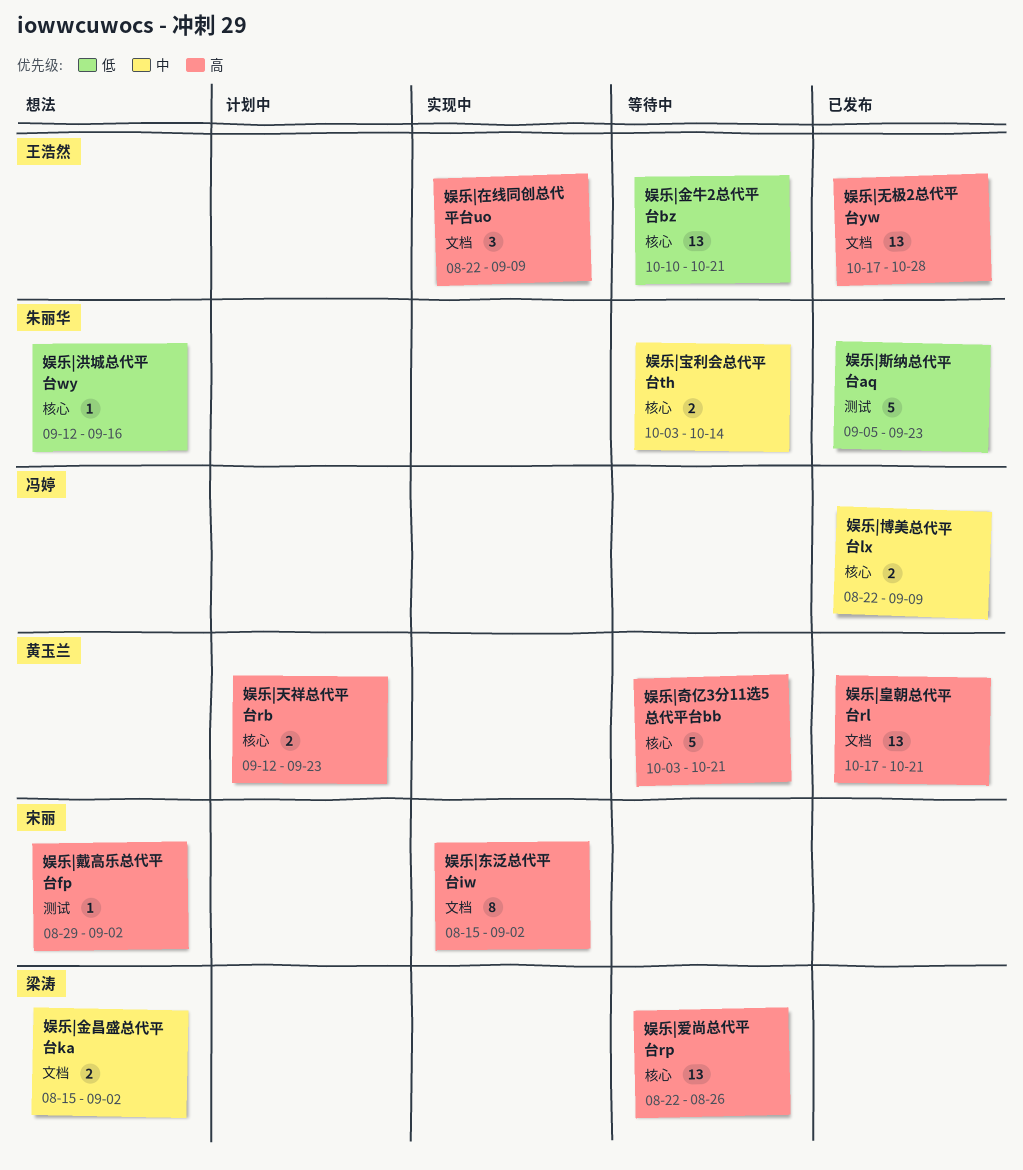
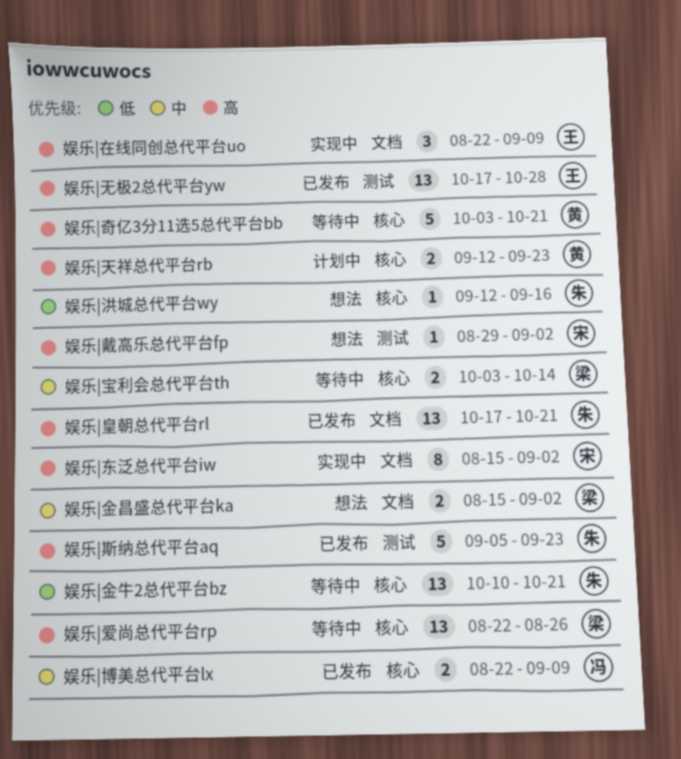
娱乐|宝利会总代平台th, owner: 朱丽华 -> 梁涛
娱乐|斯纳总代平台aq, priority: 低 -> 高
娱乐|无极2总代平台yw, label: 文档 -> 测试
娱乐|皇朝总代平台rl, owner: 黄玉兰 -> 朱丽华
娱乐|金牛2总代平台bz, owner: 王浩然 -> 朱丽华

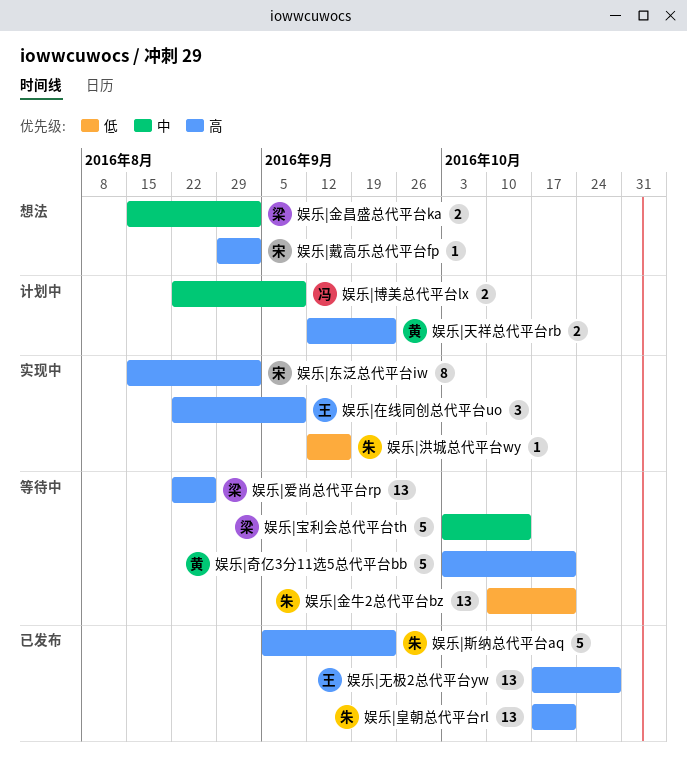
娱乐|博美总代平台lx, status: 已发布 -> 计划中
娱乐|宝利会总代平台th, estimate: 2 -> 5
娱乐|洪城总代平台wy, status: 想法 -> 实现中

